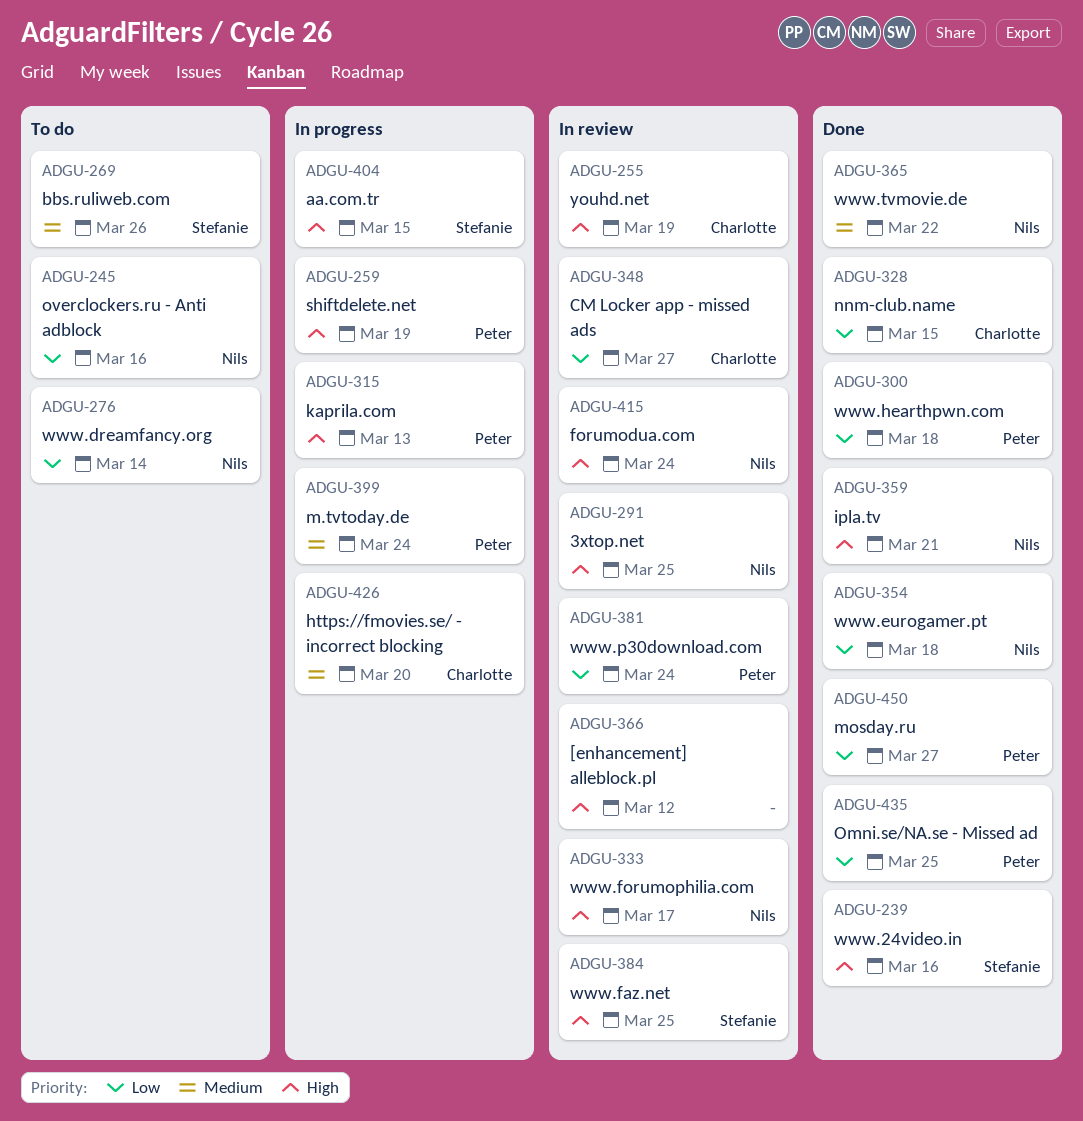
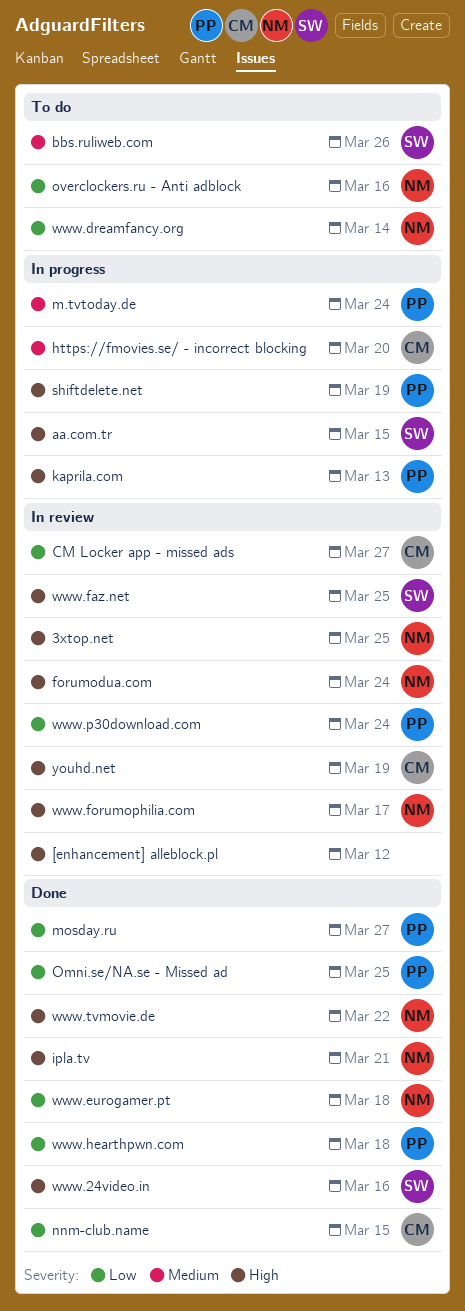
www.tvmovie.de, priority: Medium -> High

